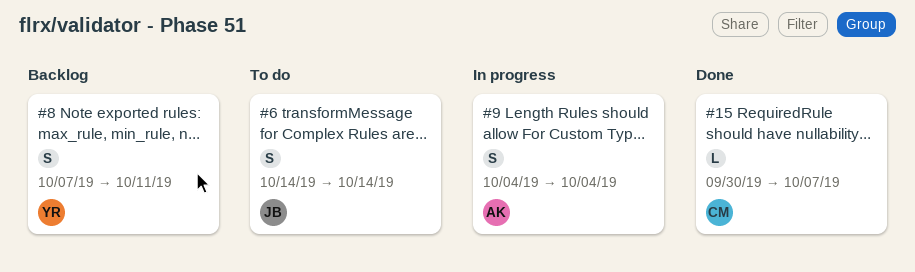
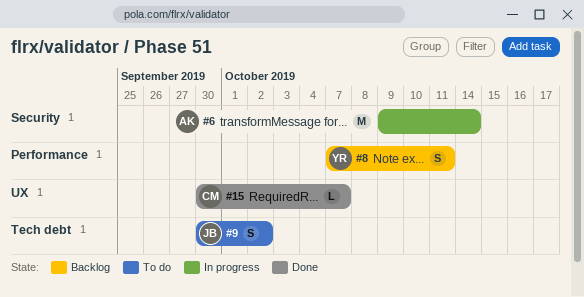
#6, status: To do -> In progress
#6, owner: JB -> AK
#6, estimate: S -> M
#6, start: Oct 14 -> Oct 9
#9, status: In progress -> To do
#9, owner: AK -> JB
#9, start: Oct 4 -> Sep 30
#9, due: Oct 4 -> Oct 2

